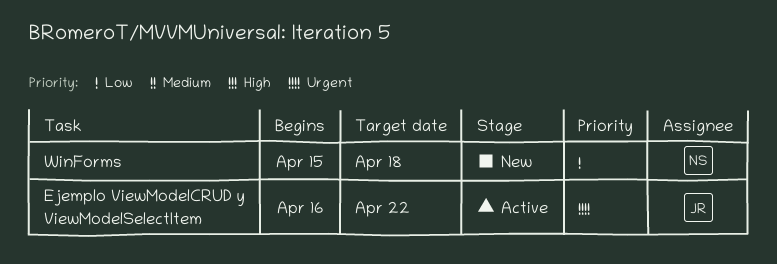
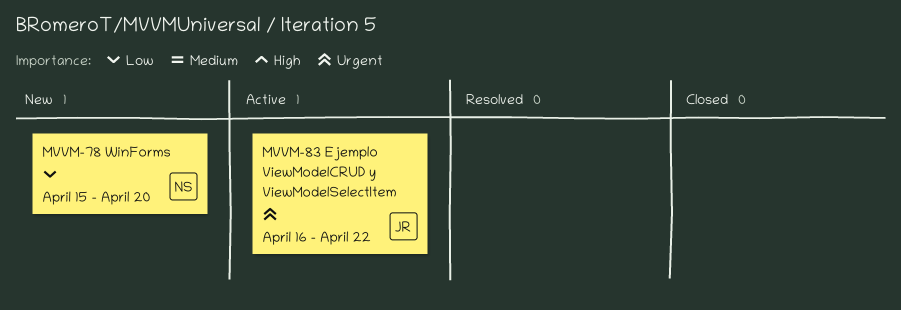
WinForms, due: Apr 18 -> Apr 20

